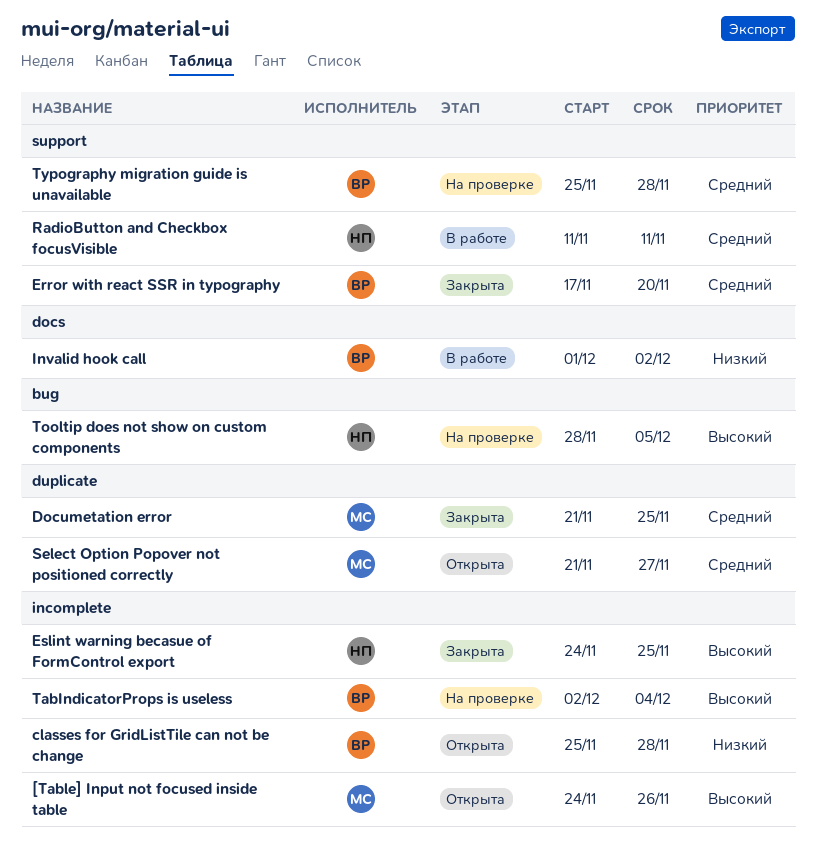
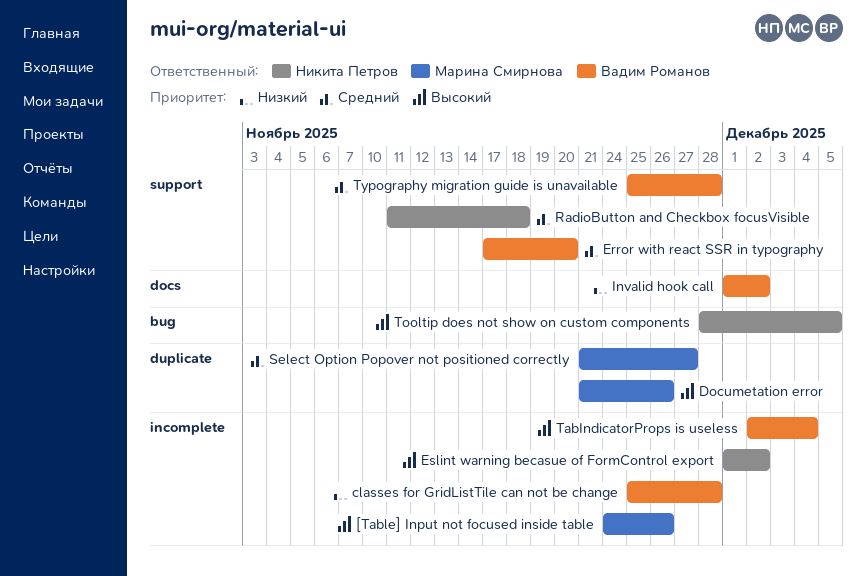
Documetation error, priority: Средний -> Высокий
Documetation error, due: Nov 25 -> Nov 26
Eslint warning becasue of FormControl export, start: Nov 24 -> Dec 1
Eslint warning becasue of FormControl export, due: Nov 25 -> Dec 2
RadioButton and Checkbox focusVisible, due: Nov 11 -> Nov 18

